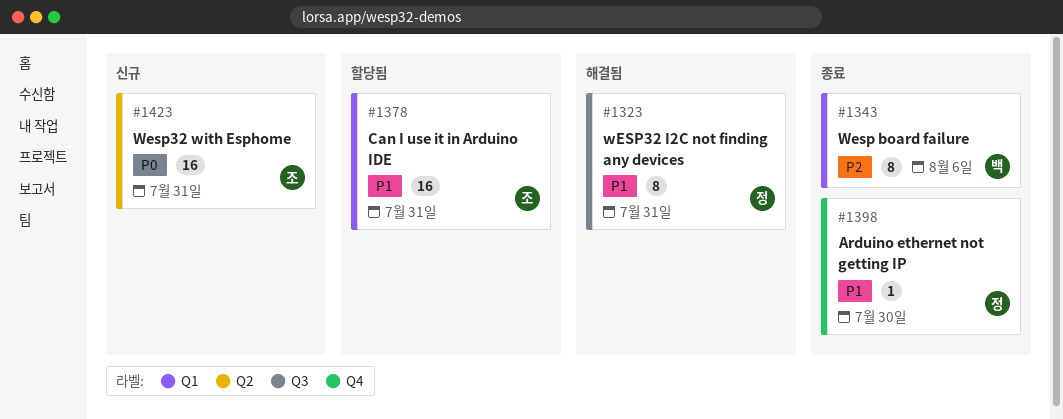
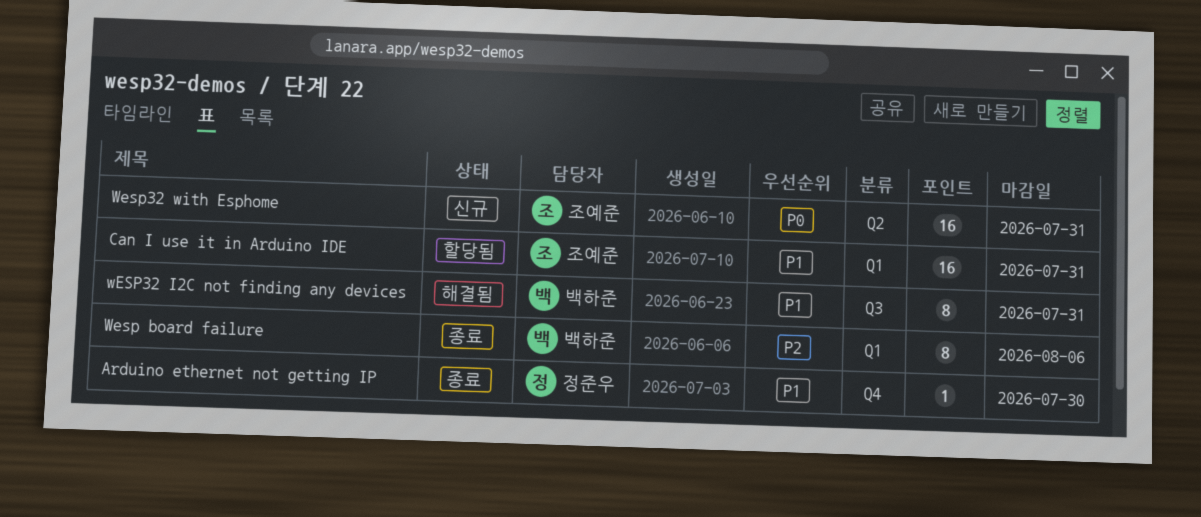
wESP32 I2C not finding any devices, owner: 정준우 -> 백하준

